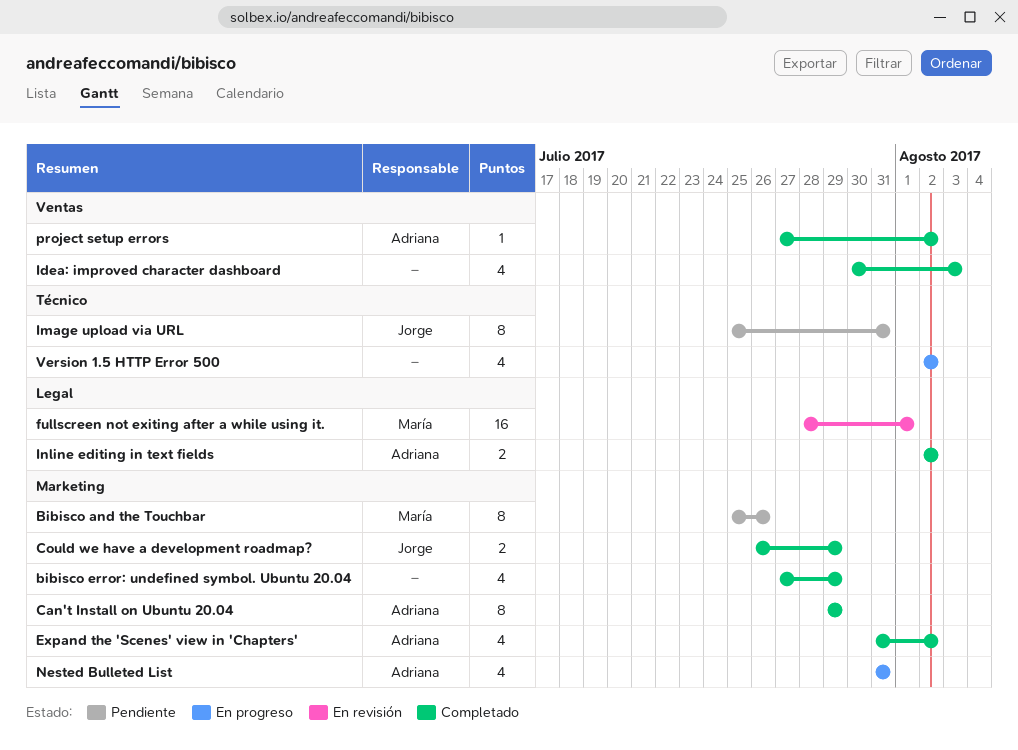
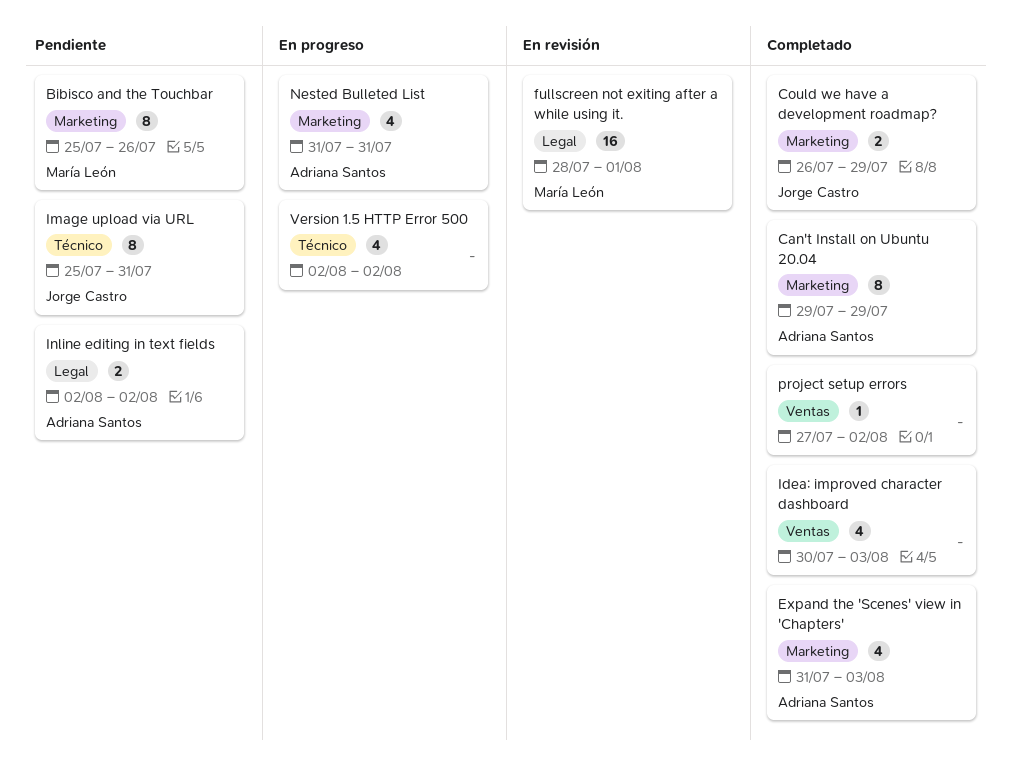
bibisco error: undefined symbol. Ubuntu 20.04: present -> none
Expand the 'Scenes' view in 'Chapters', due: Aug 2 -> Aug 3
Inline editing in text fields, status: Completado -> Pendiente
project setup errors, owner: Adriana Santos -> none

